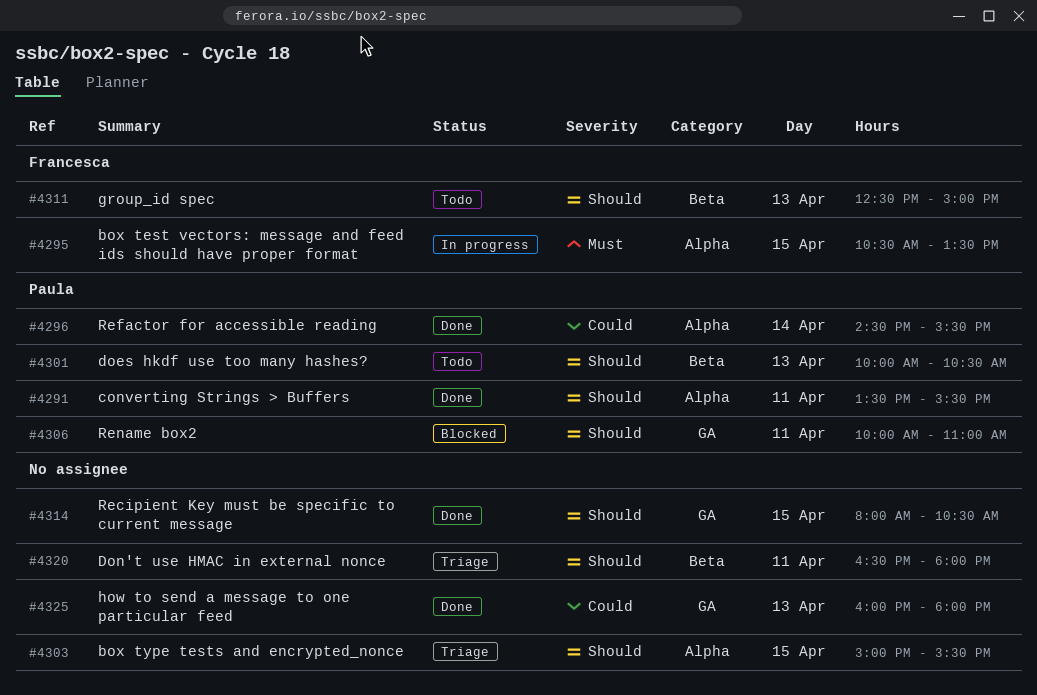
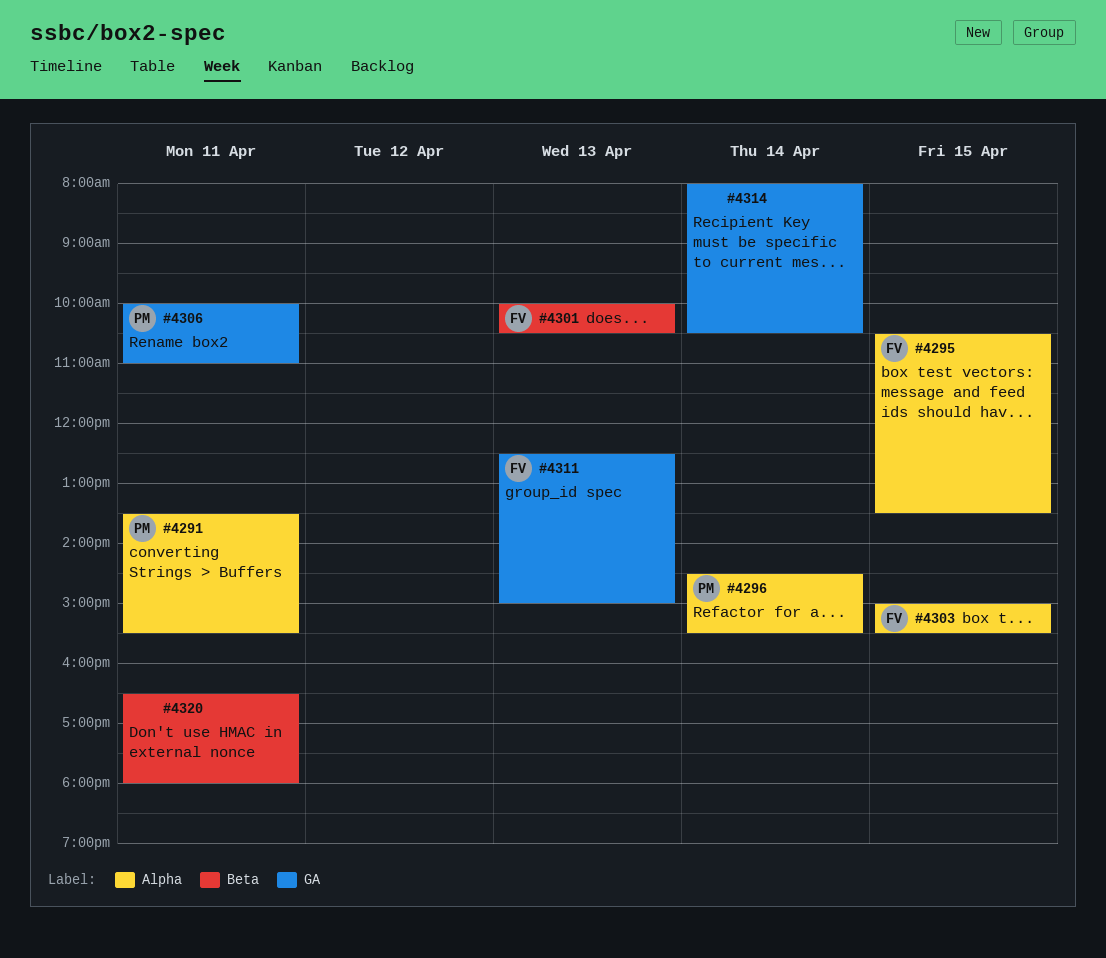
#4301, owner: Paula -> Francesca
#4303, owner: none -> Francesca
#4311, label: Beta -> GA
#4314, day: Apr 15 -> Apr 14
#4325: present -> none

